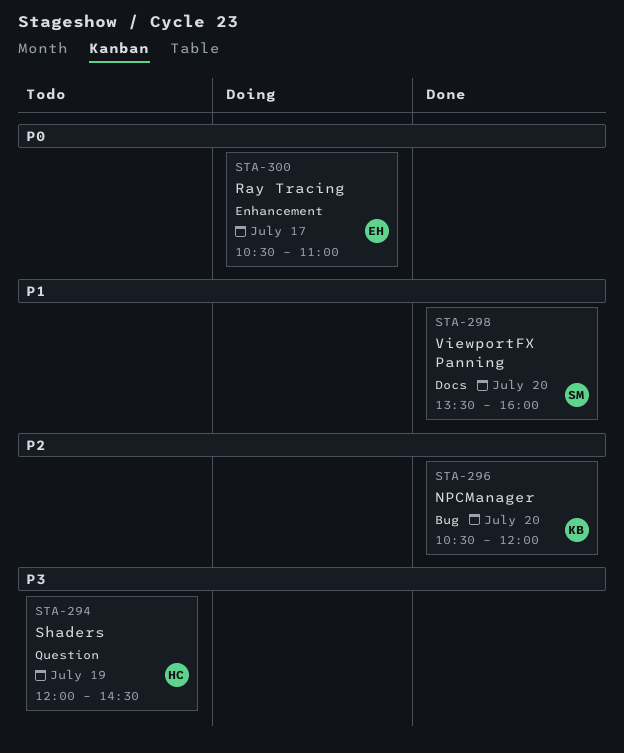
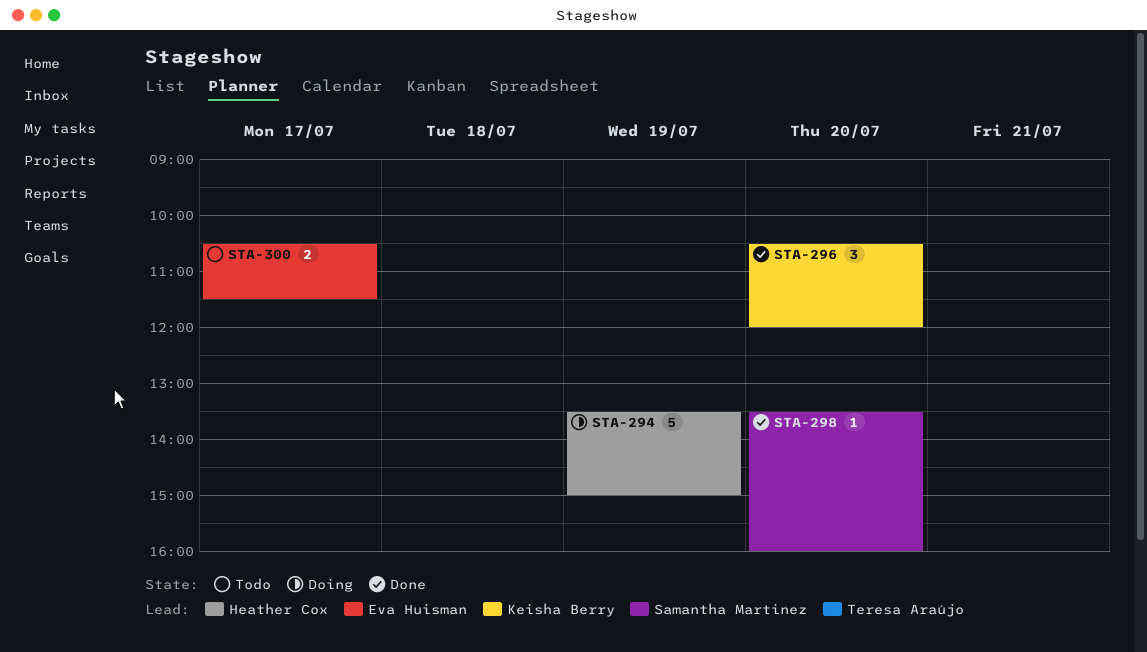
STA-294, status: Todo -> Doing
STA-294, begins: 12:00 -> 13:30
STA-294, ends: 14:30 -> 15:00
STA-300, status: Doing -> Todo
STA-300, ends: 11:00 -> 11:30

